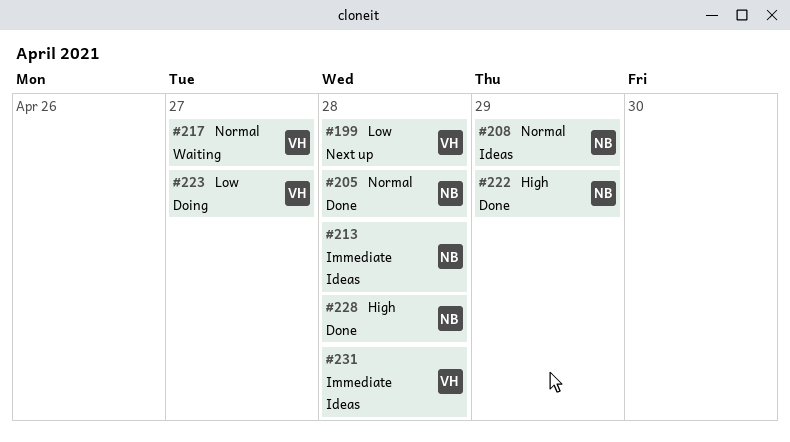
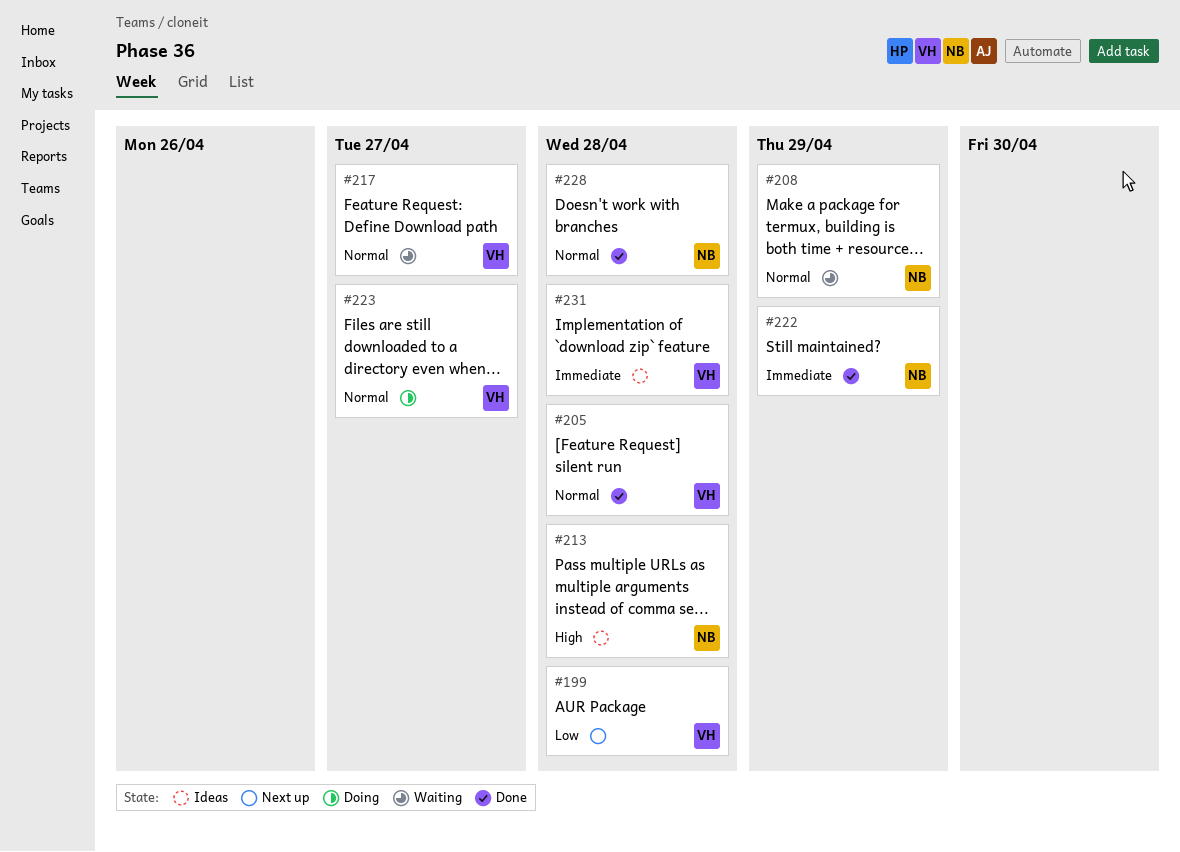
#205, owner: NB -> VH
#208, status: Ideas -> Waiting
#213, priority: Immediate -> High
#222, priority: High -> Immediate
#223, priority: Low -> Normal
#228, priority: High -> Normal

